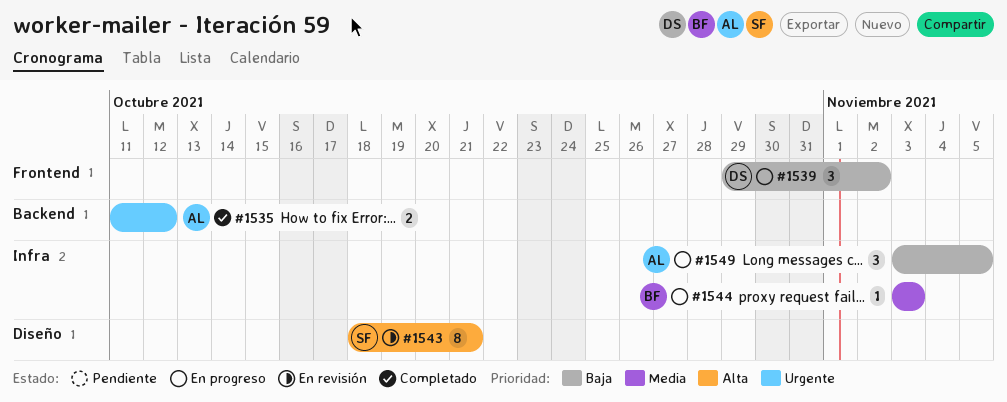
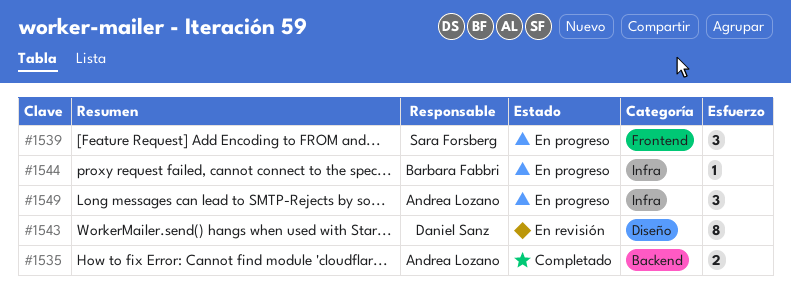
#1539, owner: Daniel Sanz -> Sara Forsberg
#1543, owner: Sara Forsberg -> Daniel Sanz

